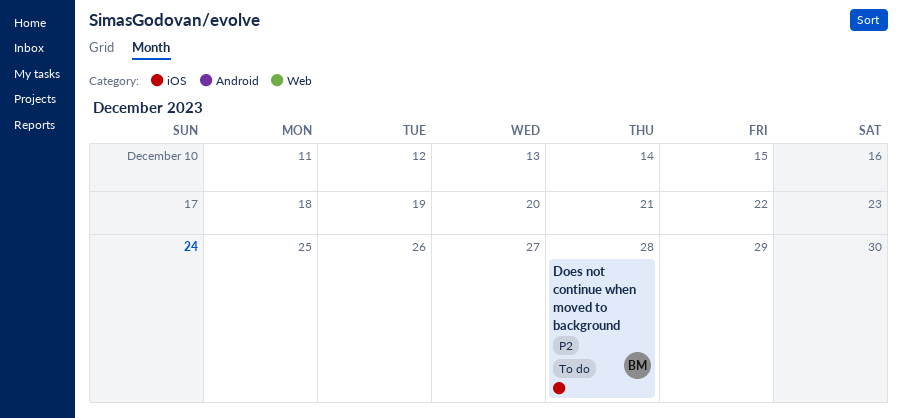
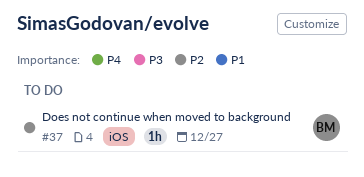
Does not continue when moved to background, due: Dec 28 -> Dec 27

